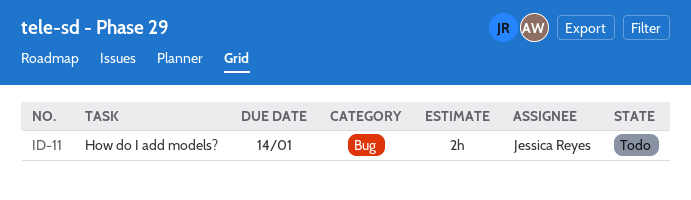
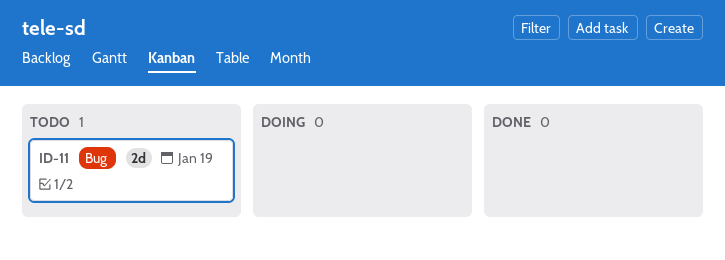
ID-11, estimate: 2h -> 2d
ID-11, due: Jan 14 -> Jan 19

